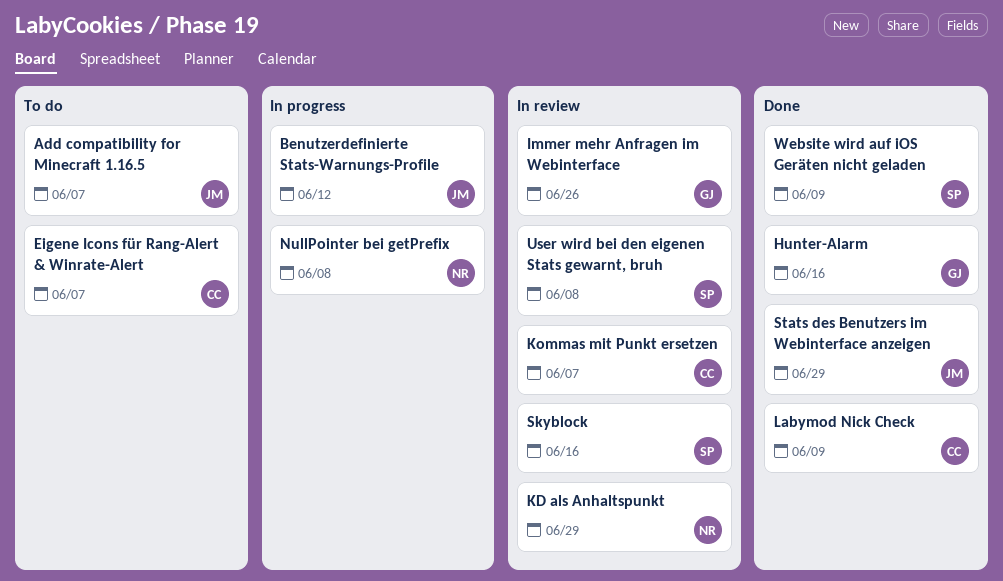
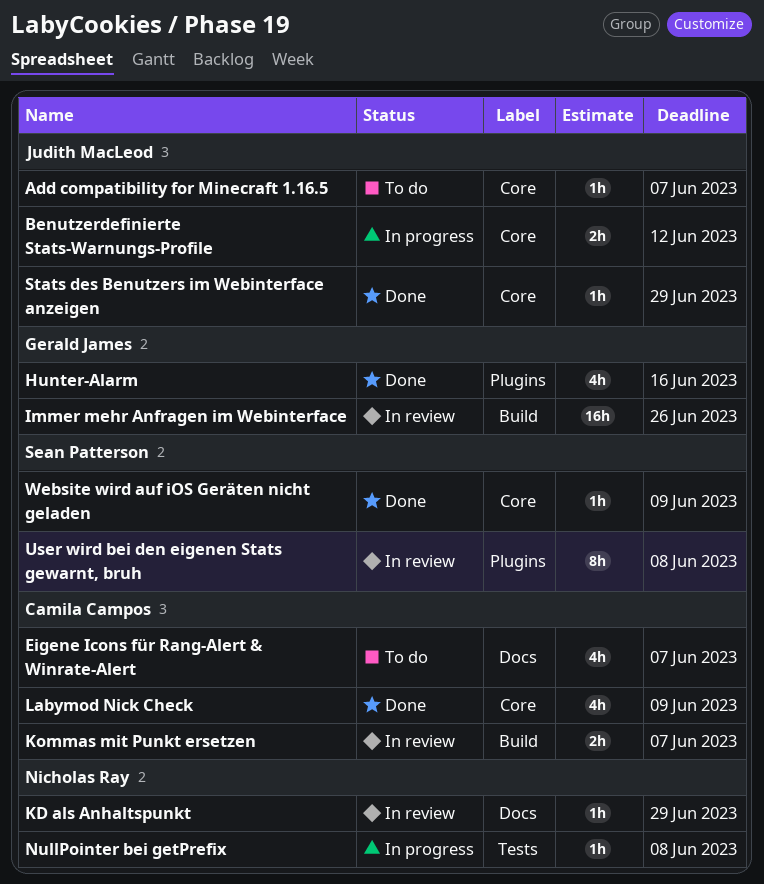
Skyblock: present -> none

